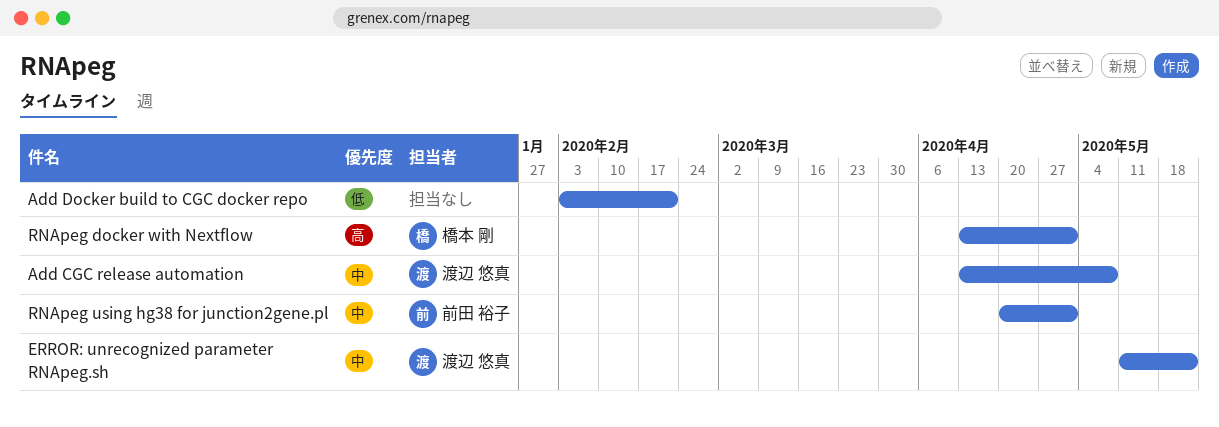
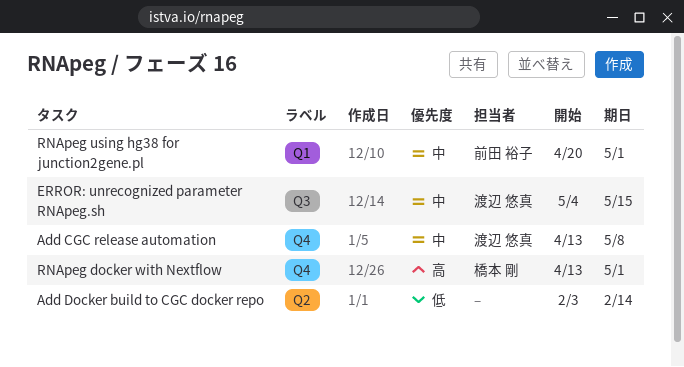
Add Docker build to CGC docker repo, due: Feb 21 -> Feb 14
ERROR: unrecognized parameter RNApeg.sh, start: May 11 -> May 4
ERROR: unrecognized parameter RNApeg.sh, due: May 22 -> May 15

